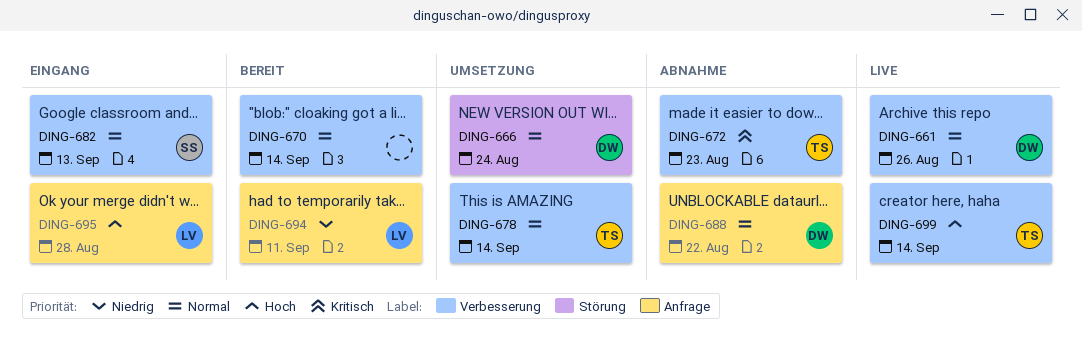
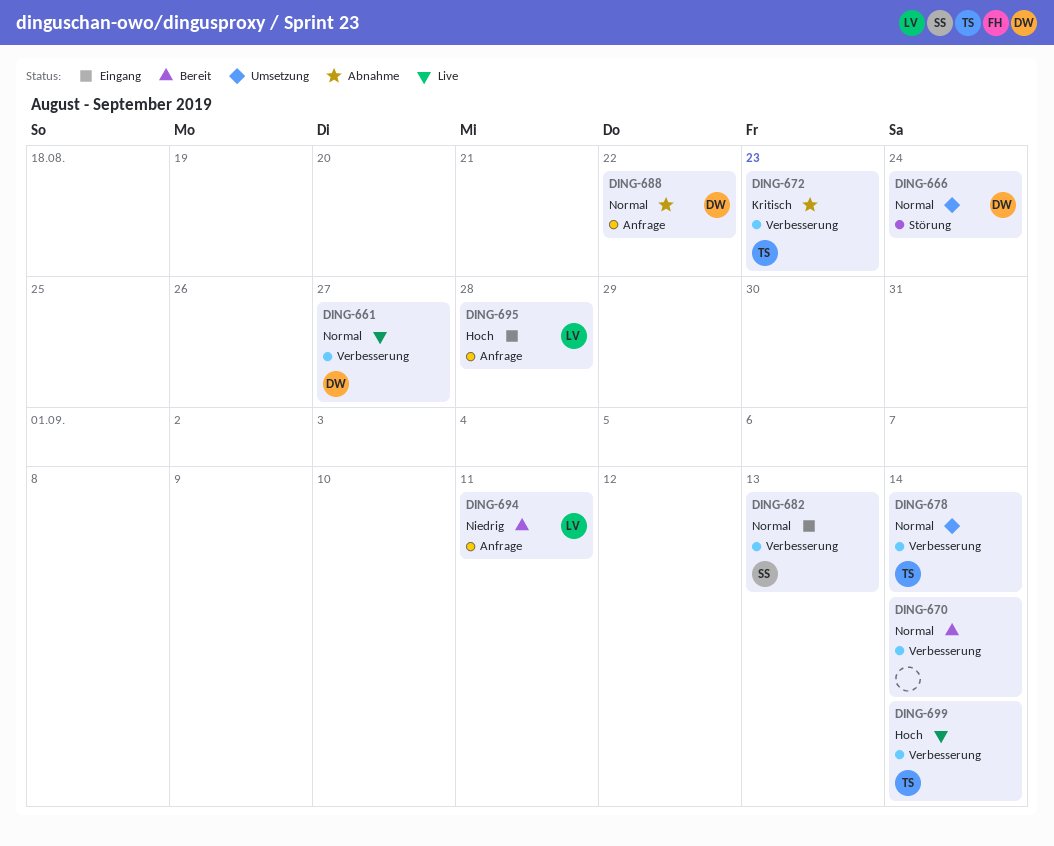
DING-661, due: Aug 26 -> Aug 27

